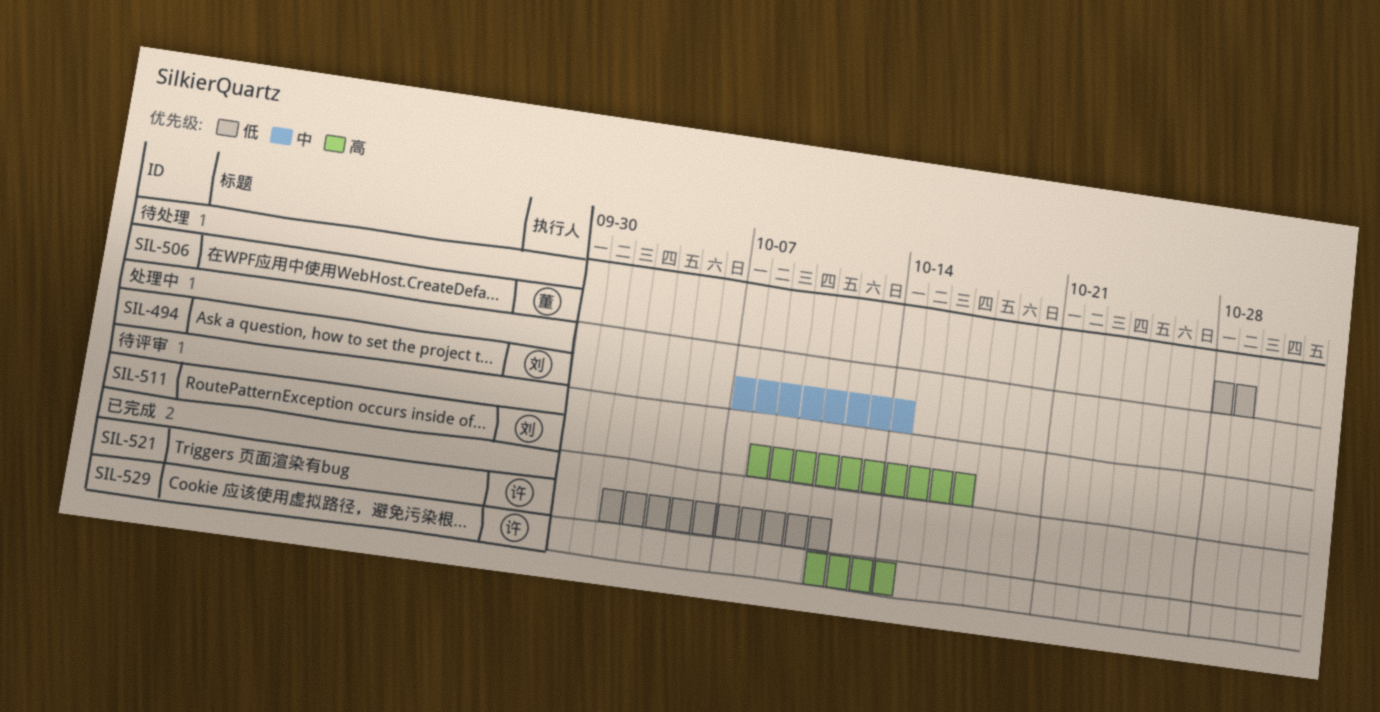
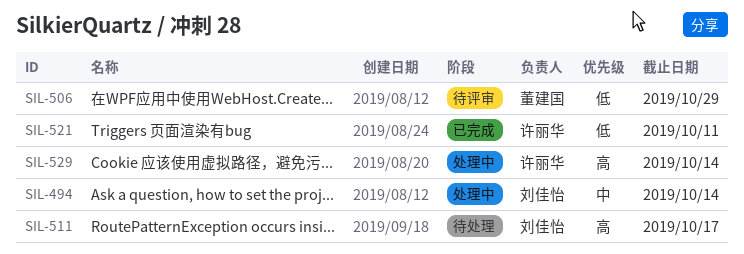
SIL-506, status: 待处理 -> 待评审
SIL-511, status: 待评审 -> 待处理
SIL-529, status: 已完成 -> 处理中

